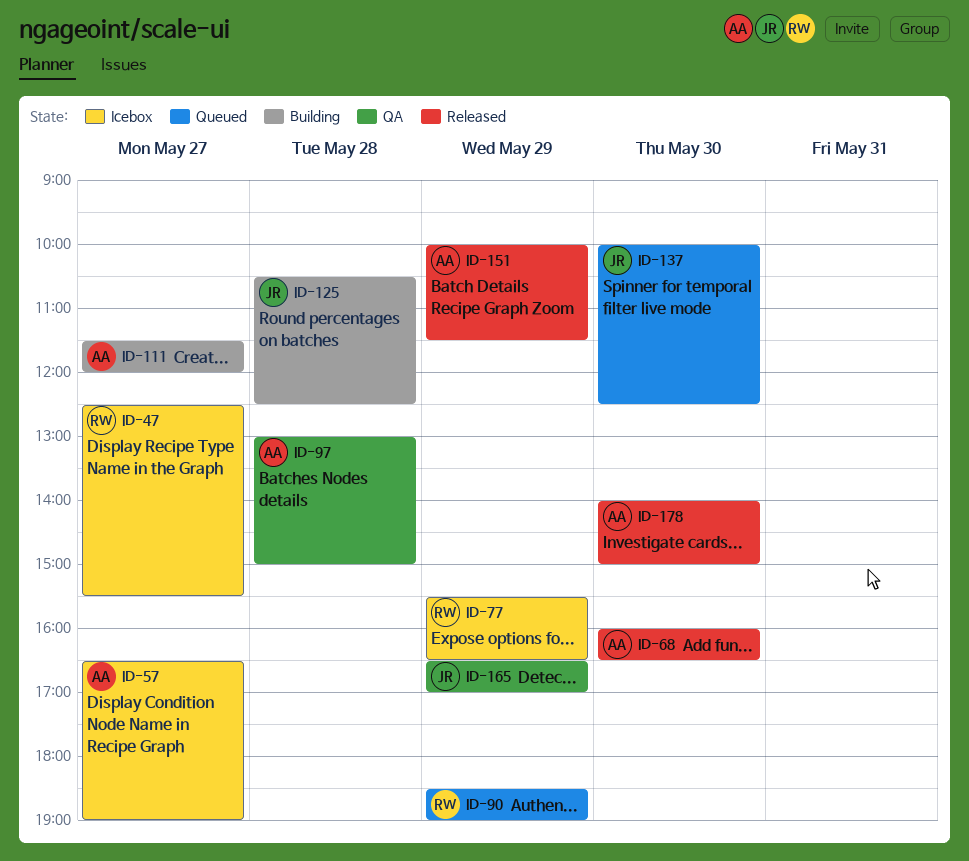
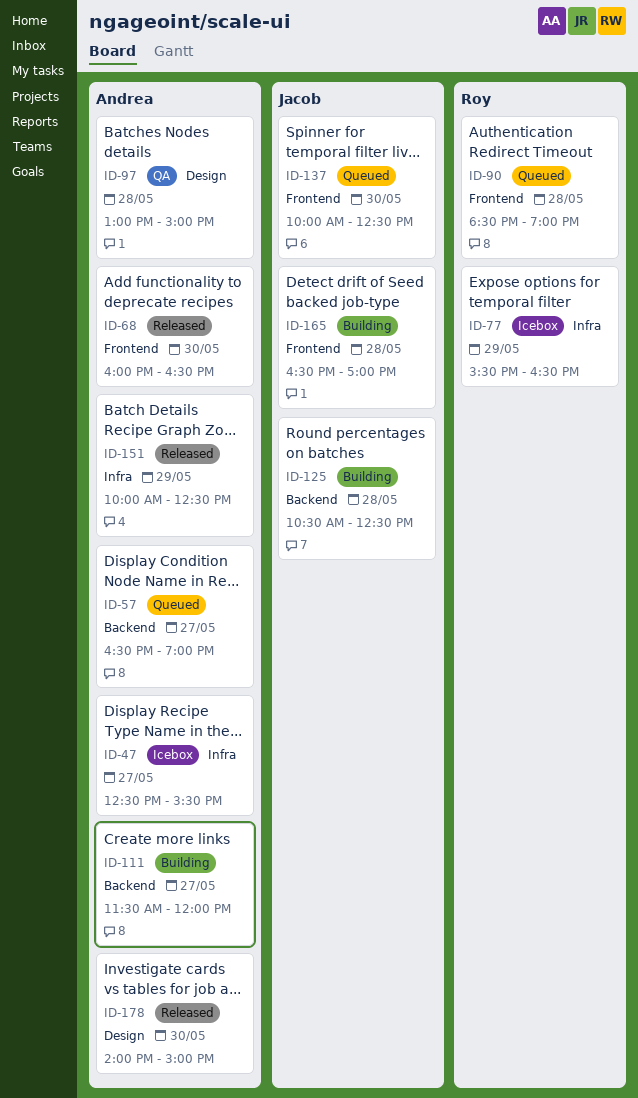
ID-47, owner: Roy -> Andrea
ID-57, status: Icebox -> Queued
ID-90, day: May 29 -> May 28
ID-151, ends: 11:30 -> 12:30
ID-165, status: QA -> Building
ID-165, day: May 29 -> May 28

